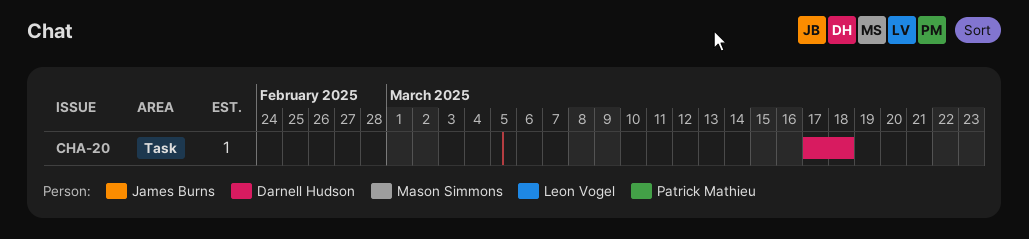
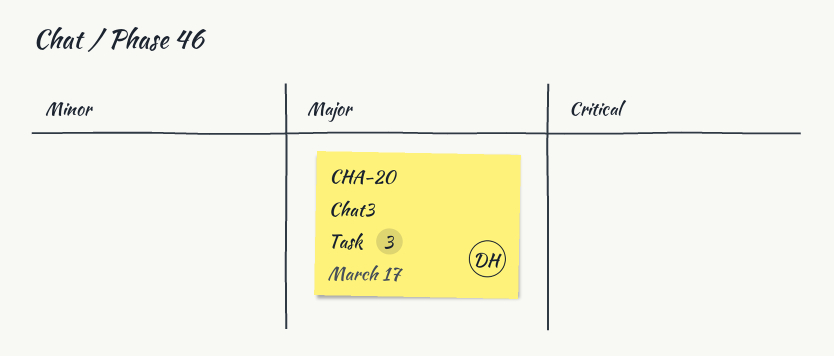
CHA-20, estimate: 1 -> 3
CHA-20, due: Mar 18 -> Mar 17

